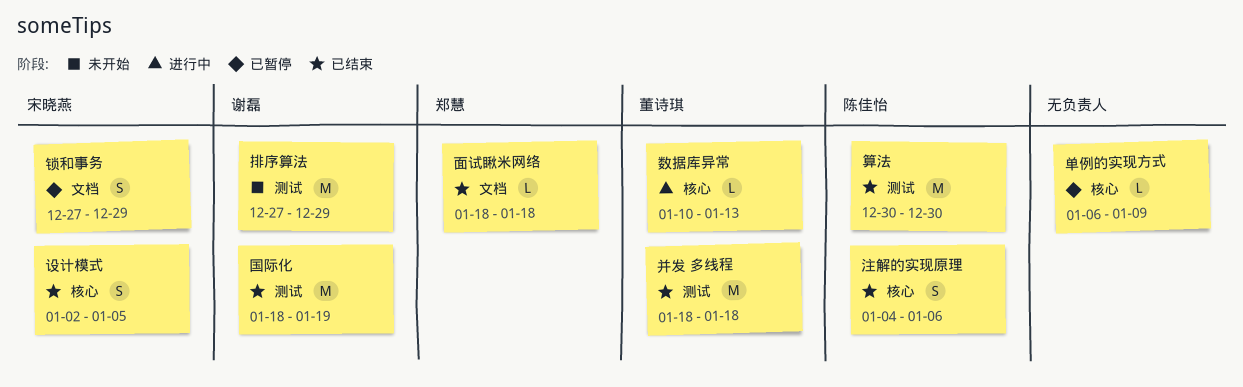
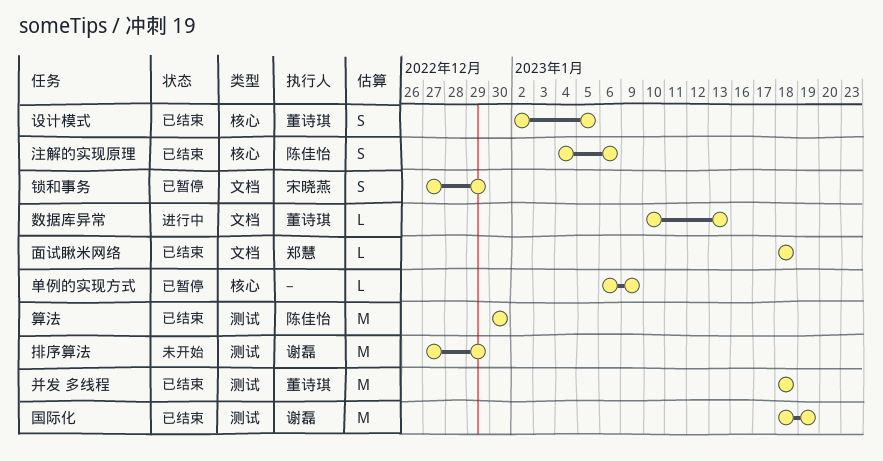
数据库异常, label: 核心 -> 文档
设计模式, owner: 宋晓燕 -> 董诗琪

